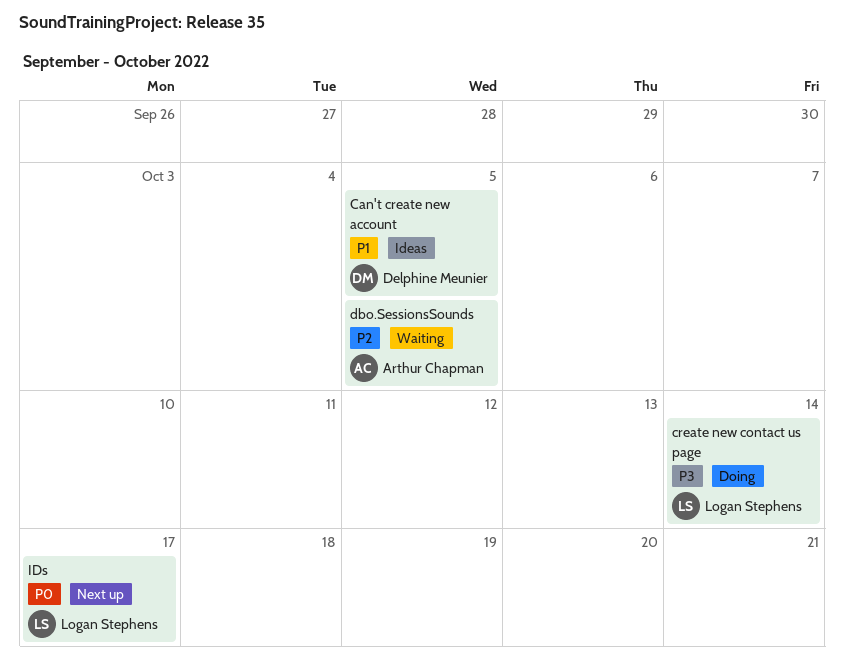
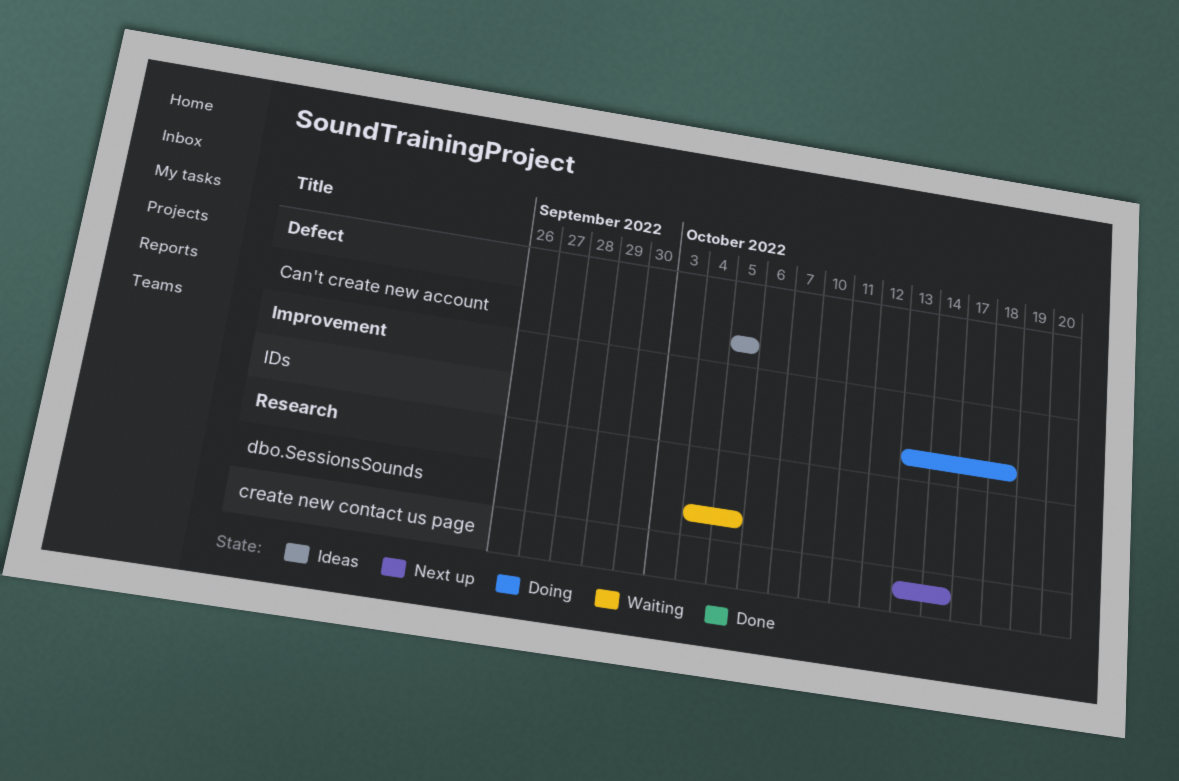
create new contact us page, status: Doing -> Next up
IDs, status: Next up -> Doing
IDs, due: Oct 17 -> Oct 18

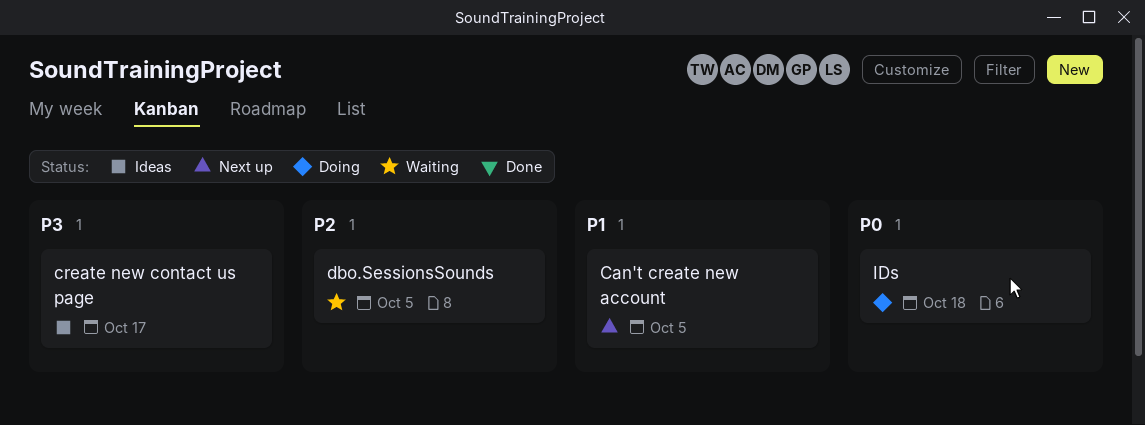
Can't create new account, status: Ideas -> Next up
create new contact us page, status: Next up -> Ideas
create new contact us page, due: Oct 14 -> Oct 17

